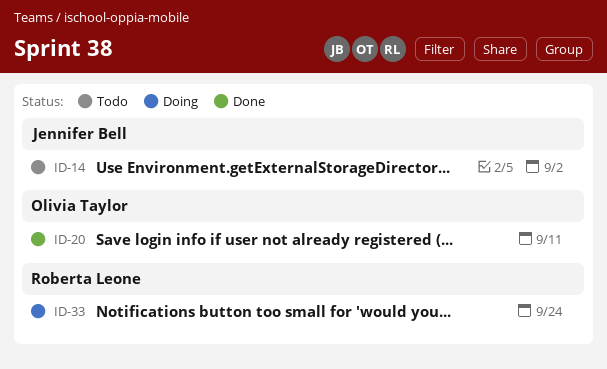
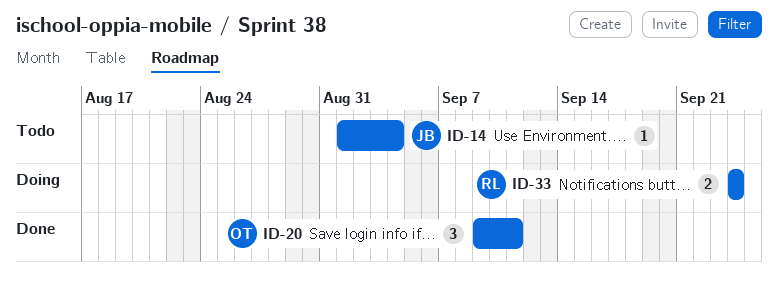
ID-14, due: Sep 2 -> Sep 4

